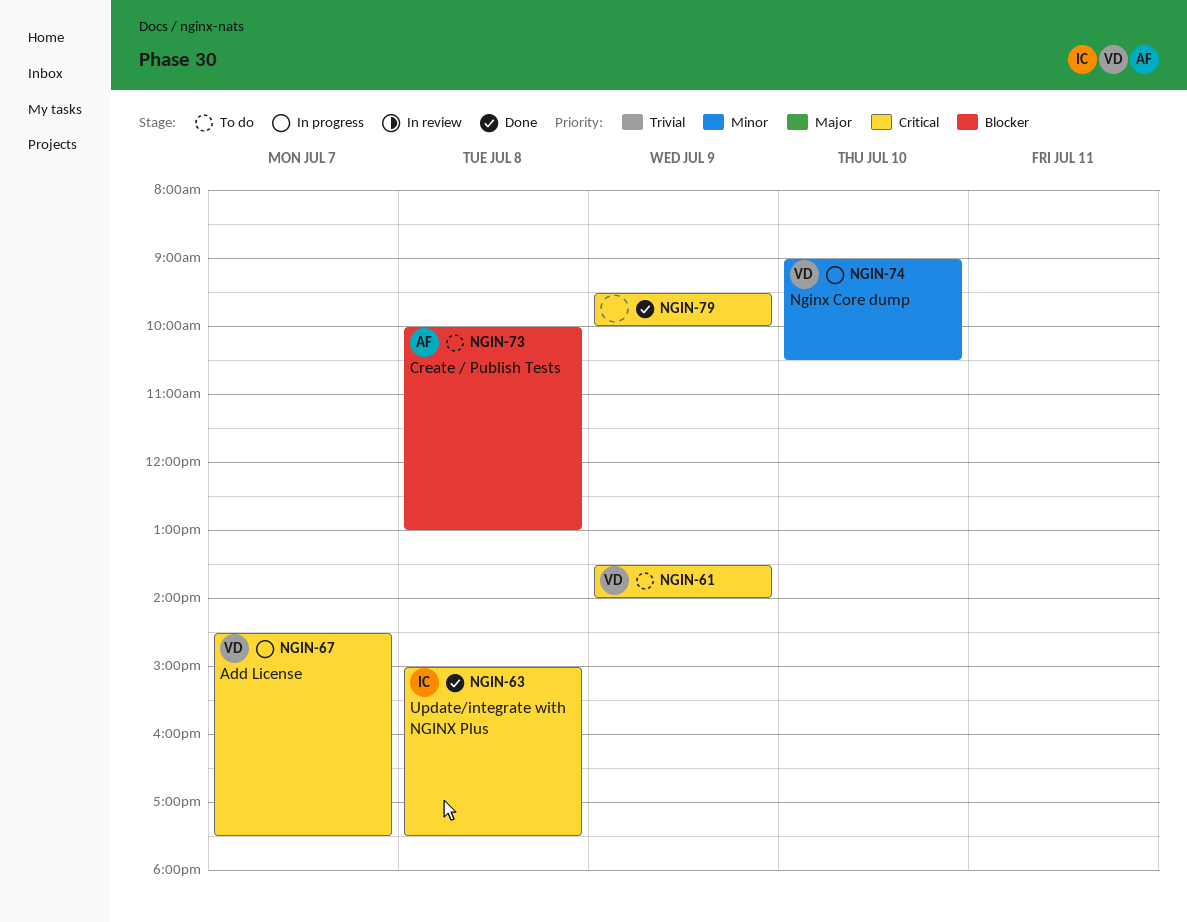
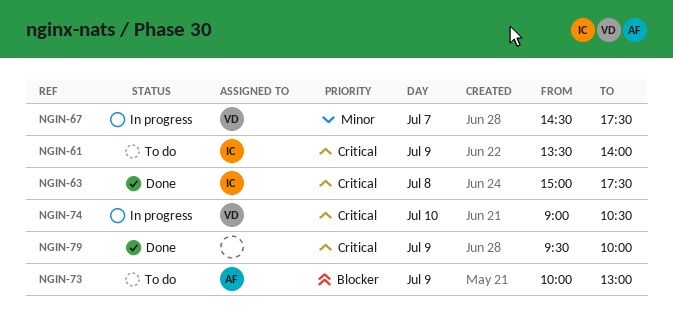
NGIN-61, owner: VD -> IC
NGIN-67, priority: Critical -> Minor
NGIN-73, day: Jul 8 -> Jul 9
NGIN-74, priority: Minor -> Critical

